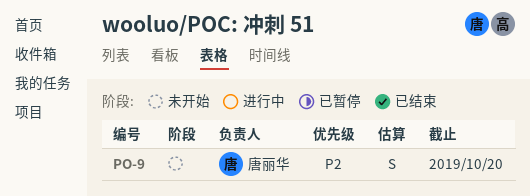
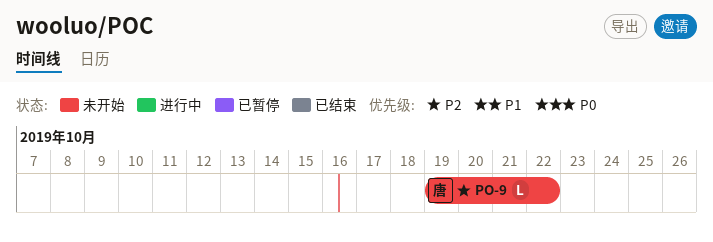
PO-9, estimate: S -> L
PO-9, due: Oct 20 -> Oct 22

